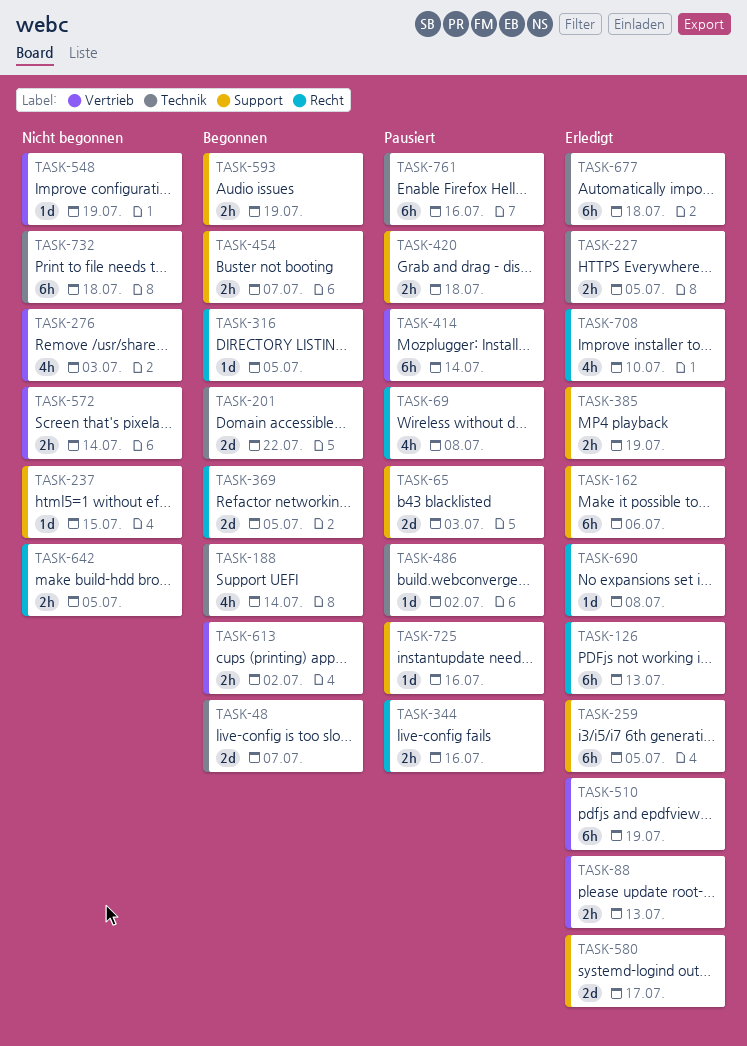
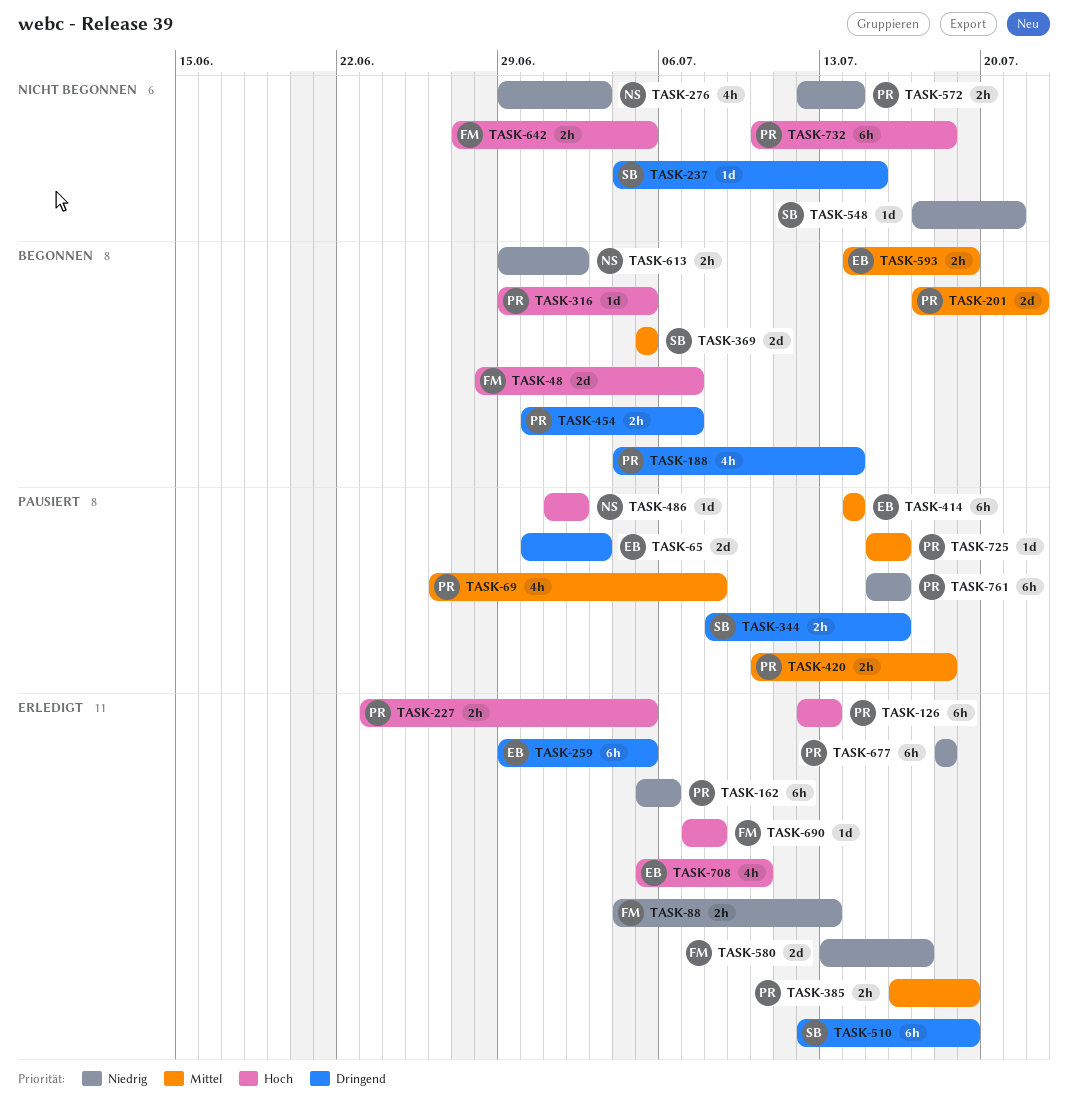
TASK-548, due: Jul 19 -> Jul 21

